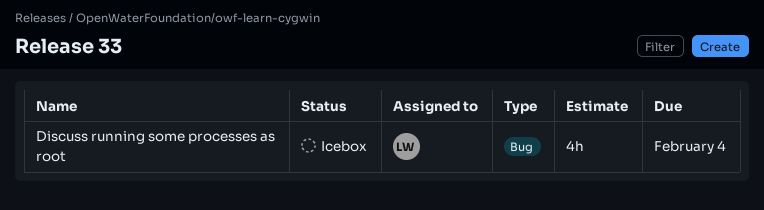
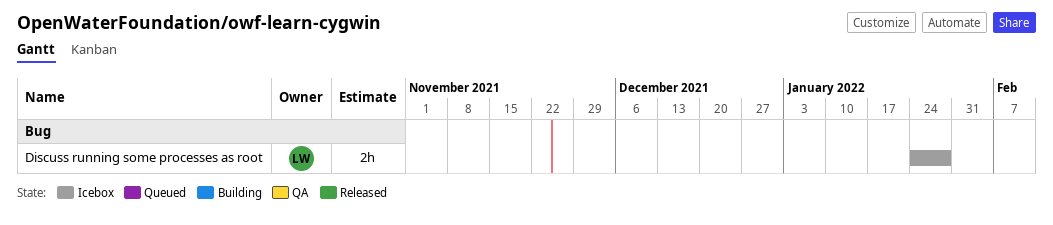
Discuss running some processes as root, estimate: 4h -> 2h
Discuss running some processes as root, due: Feb 4 -> Jan 28

